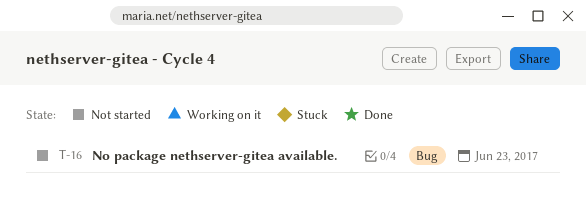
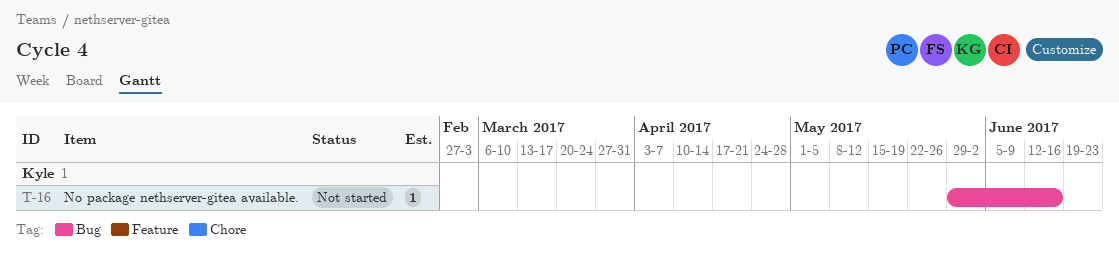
T-16, due: Jun 23 -> Jun 16

